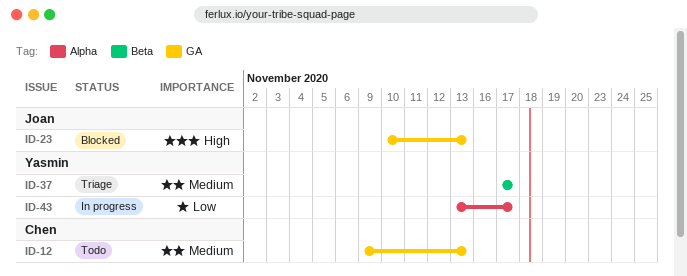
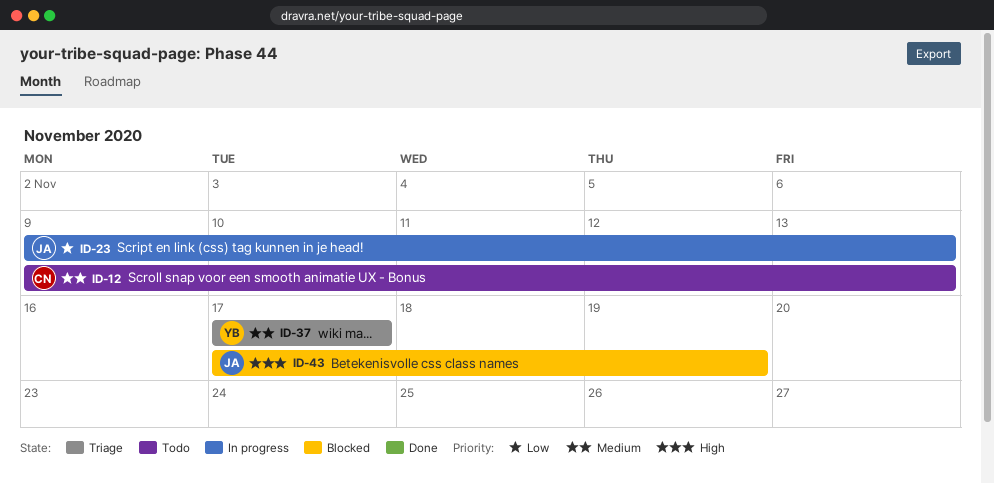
ID-23, status: Blocked -> In progress
ID-23, priority: High -> Low
ID-23, start: Nov 10 -> Nov 9
ID-43, status: In progress -> Blocked
ID-43, owner: Yasmin -> Joan
ID-43, priority: Low -> High
ID-43, start: Nov 13 -> Nov 17
ID-43, due: Nov 17 -> Nov 19

